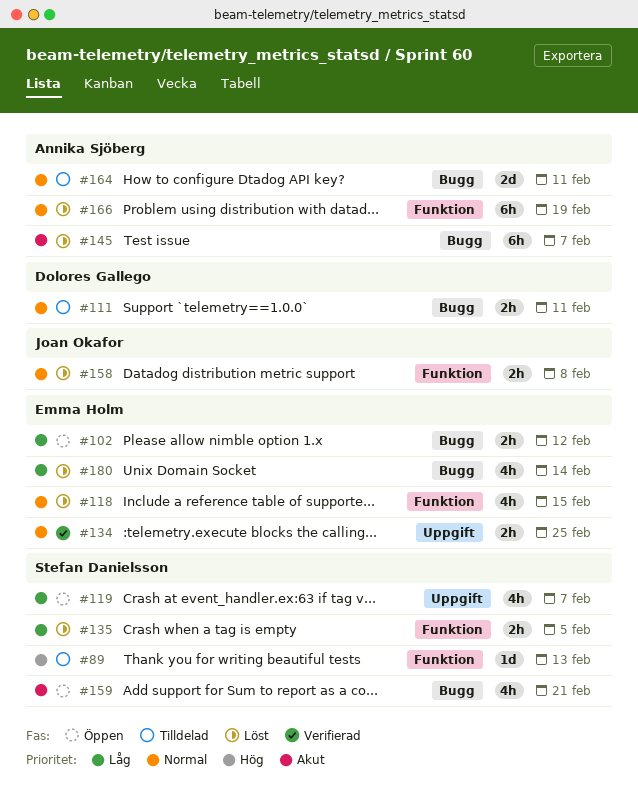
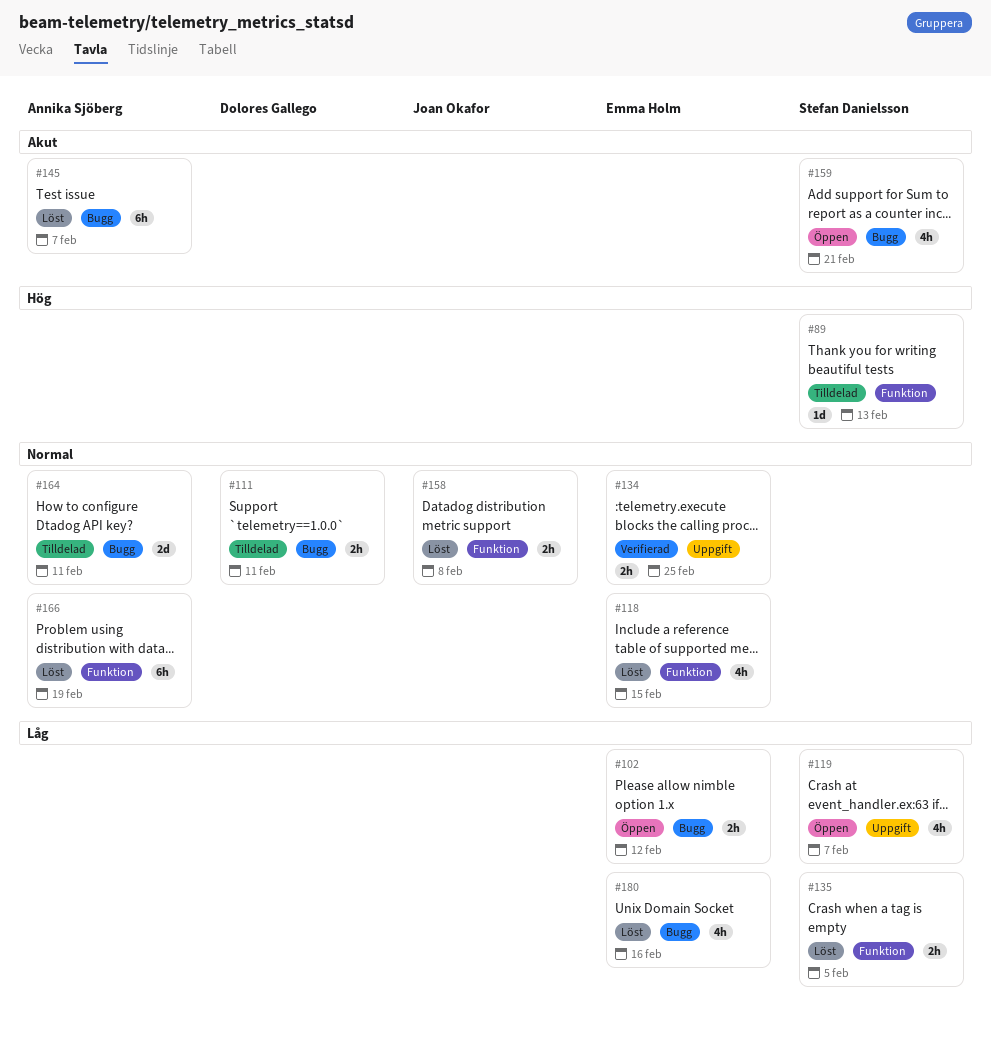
#180, due: Feb 14 -> Feb 16

